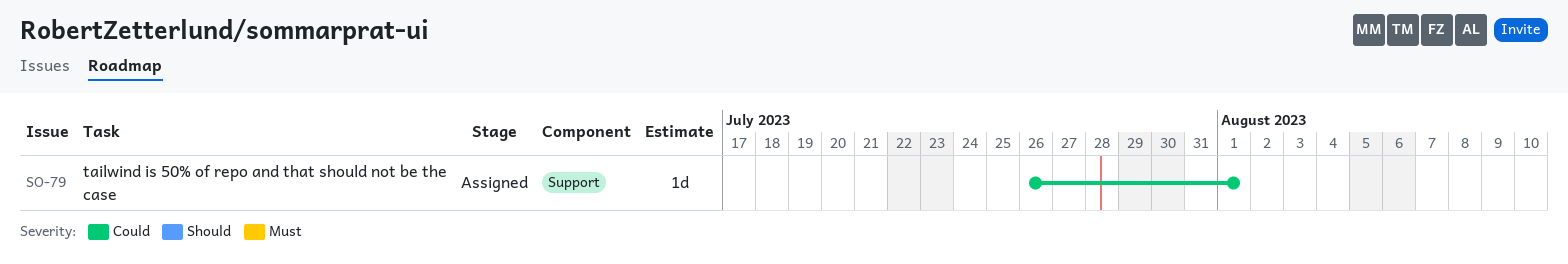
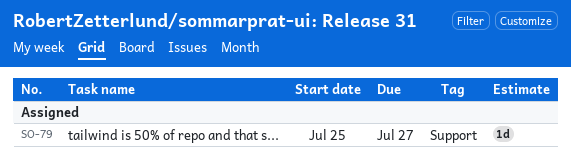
SO-79, start: Jul 26 -> Jul 25
SO-79, due: Aug 1 -> Jul 27

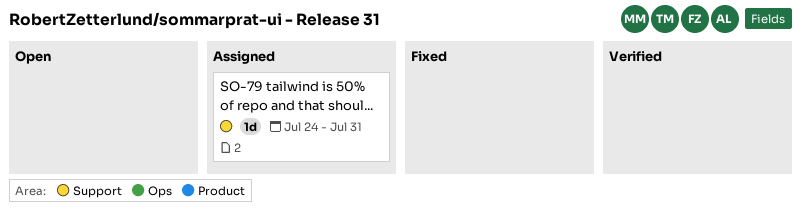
SO-79, start: Jul 25 -> Jul 24
SO-79, due: Jul 27 -> Jul 31

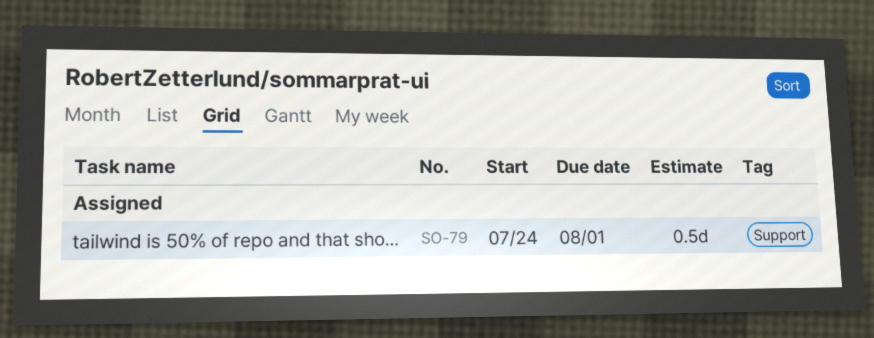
SO-79, estimate: 1d -> 0.5d
SO-79, due: Jul 31 -> Aug 1

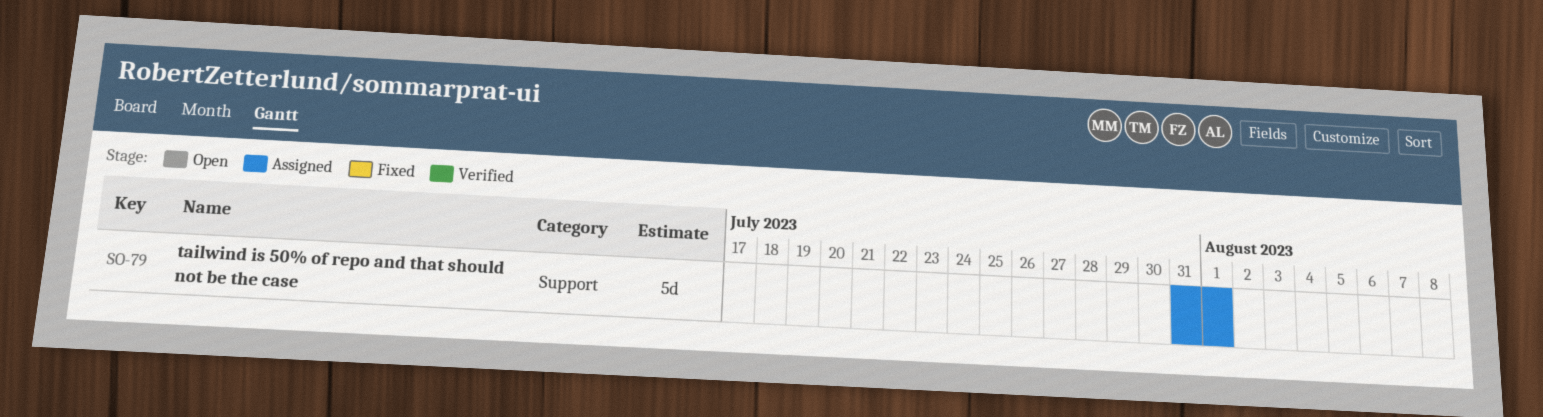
SO-79, estimate: 0.5d -> 5d
SO-79, start: Jul 24 -> Jul 31

